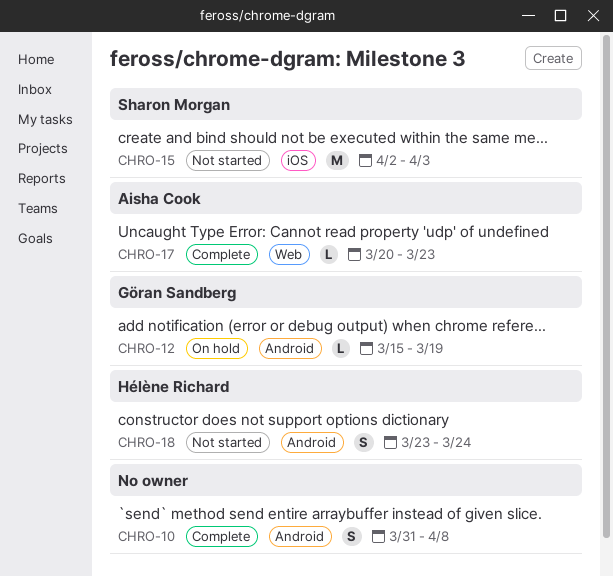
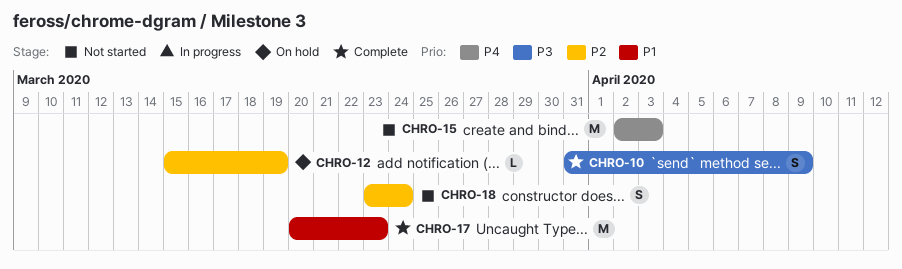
CHRO-10, due: Apr 8 -> Apr 9
CHRO-17, estimate: L -> M

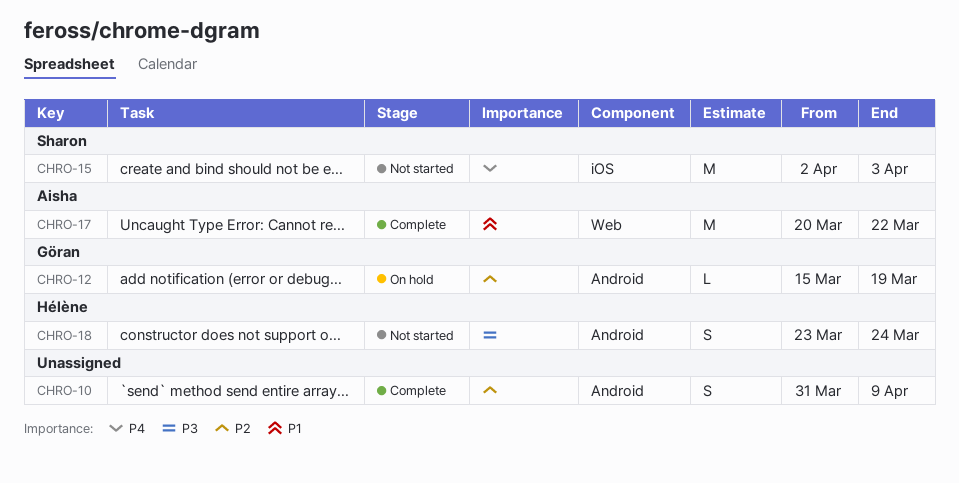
CHRO-10, priority: P3 -> P2
CHRO-17, due: Mar 23 -> Mar 22
CHRO-18, priority: P2 -> P3

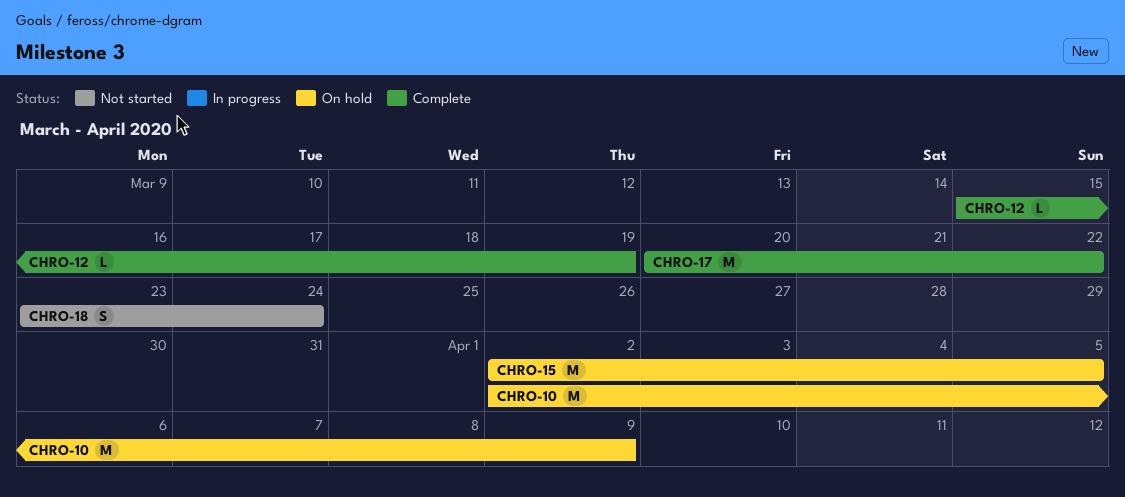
CHRO-10, status: Complete -> On hold
CHRO-10, estimate: S -> M
CHRO-10, start: Mar 31 -> Apr 2
CHRO-12, status: On hold -> Complete
CHRO-15, status: Not started -> On hold
CHRO-15, due: Apr 3 -> Apr 5

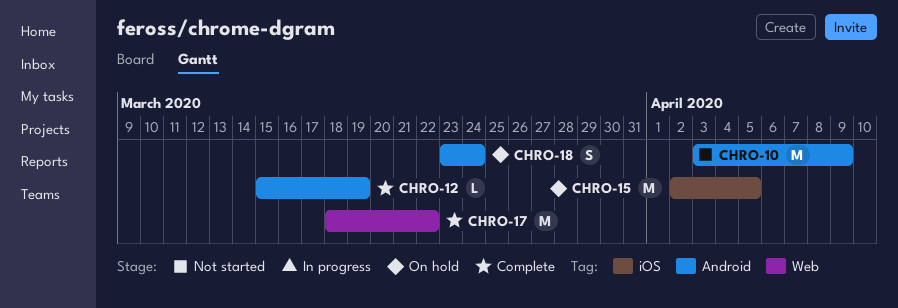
CHRO-10, status: On hold -> Not started
CHRO-10, start: Apr 2 -> Apr 3
CHRO-17, start: Mar 20 -> Mar 18
CHRO-18, status: Not started -> On hold

